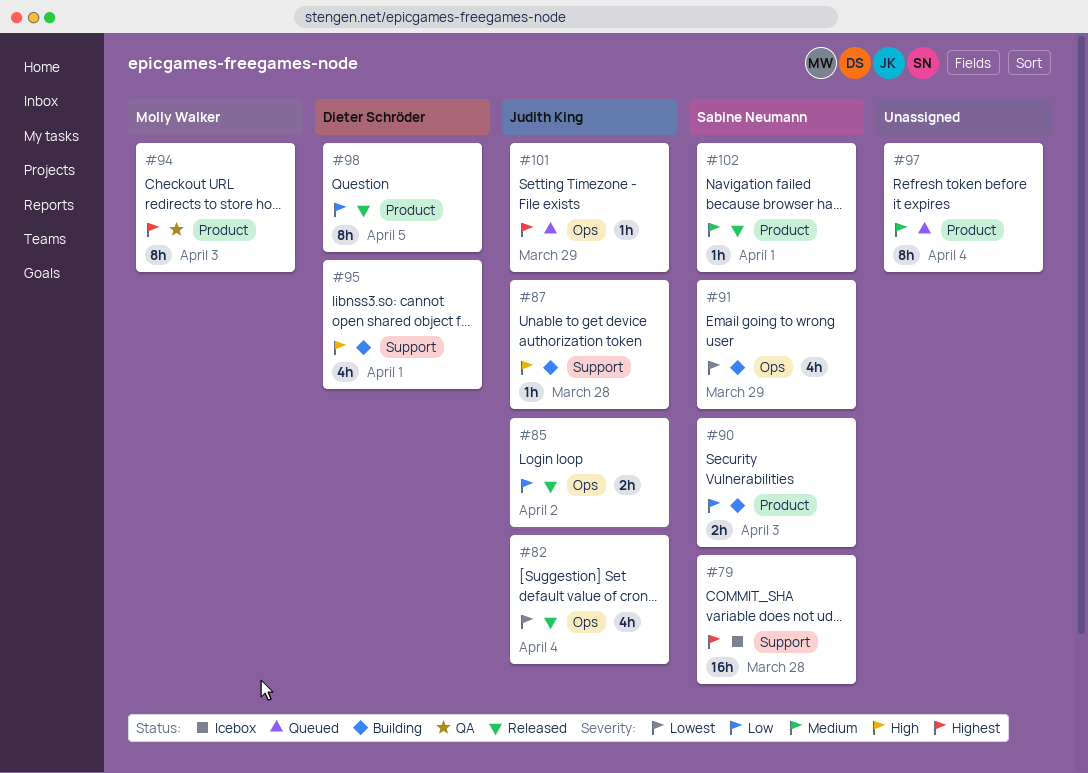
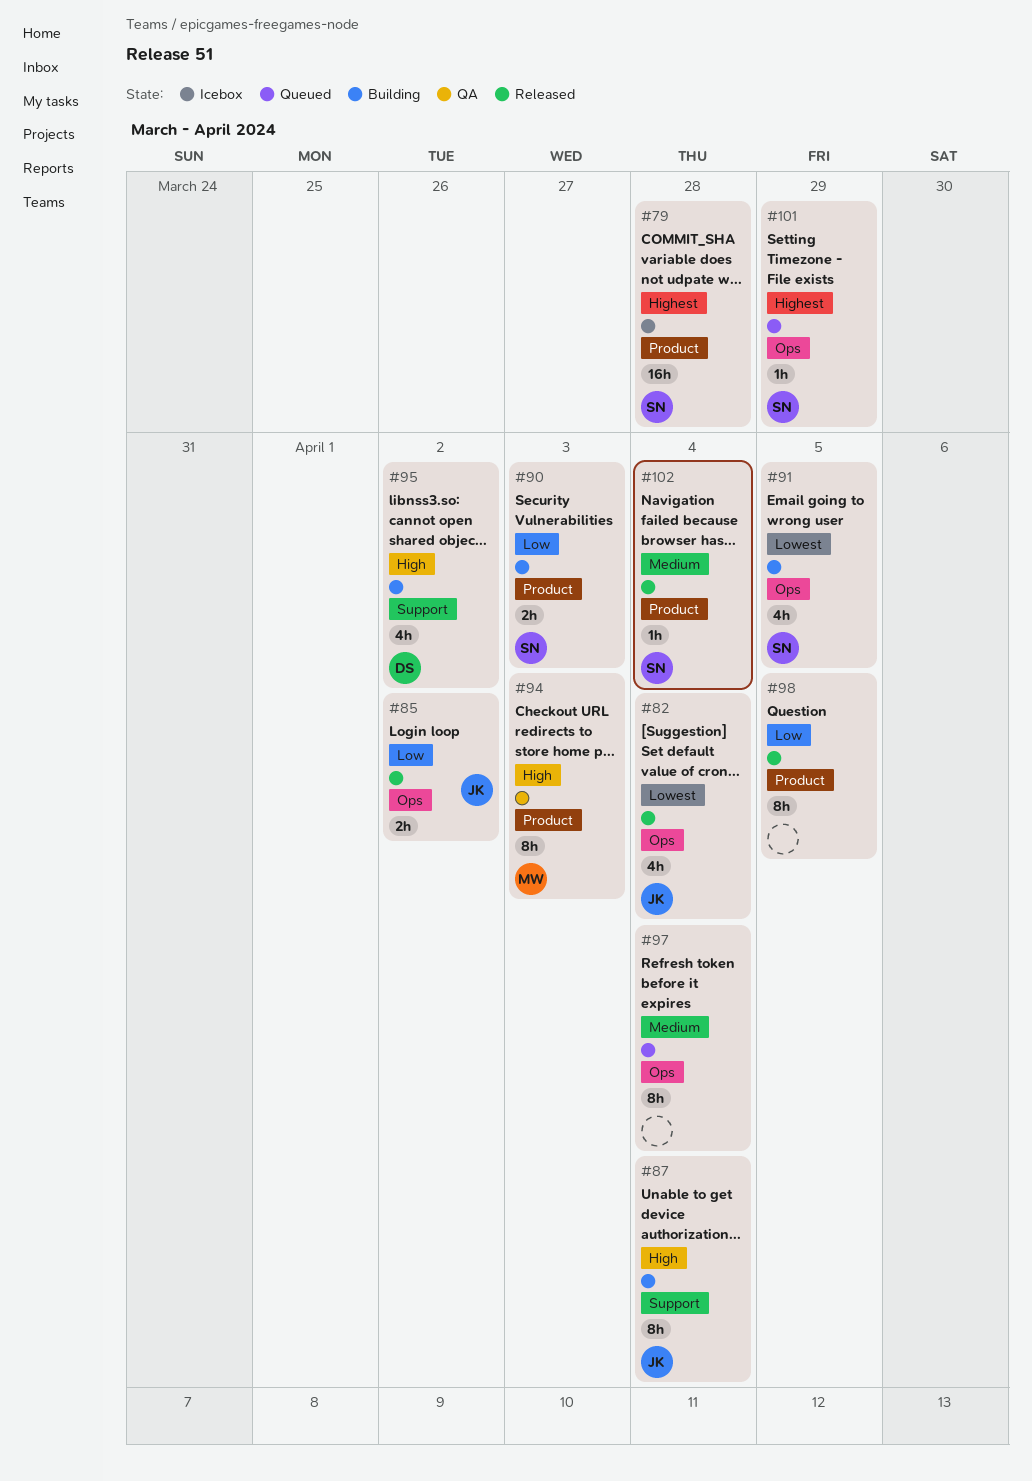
#79, label: Support -> Product
#87, estimate: 1h -> 8h
#87, due: Mar 28 -> Apr 4
#91, due: Mar 29 -> Apr 5
#94, priority: Highest -> High
#95, due: Apr 1 -> Apr 2
#97, label: Product -> Ops
#98, owner: Dieter Schröder -> none
#101, owner: Judith King -> Sabine Neumann
#102, due: Apr 1 -> Apr 4

